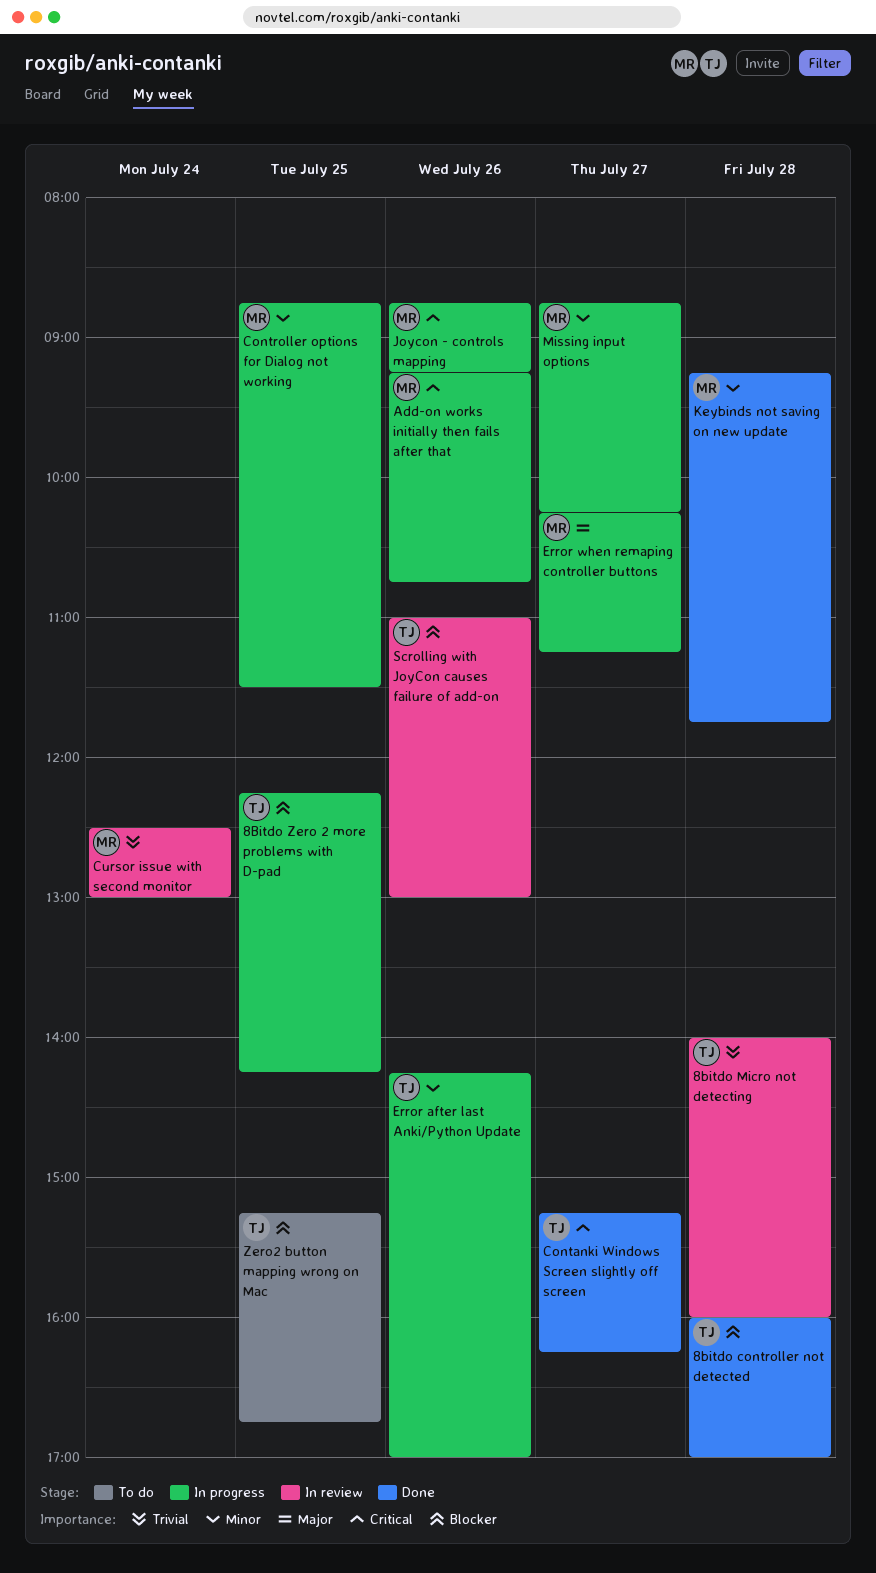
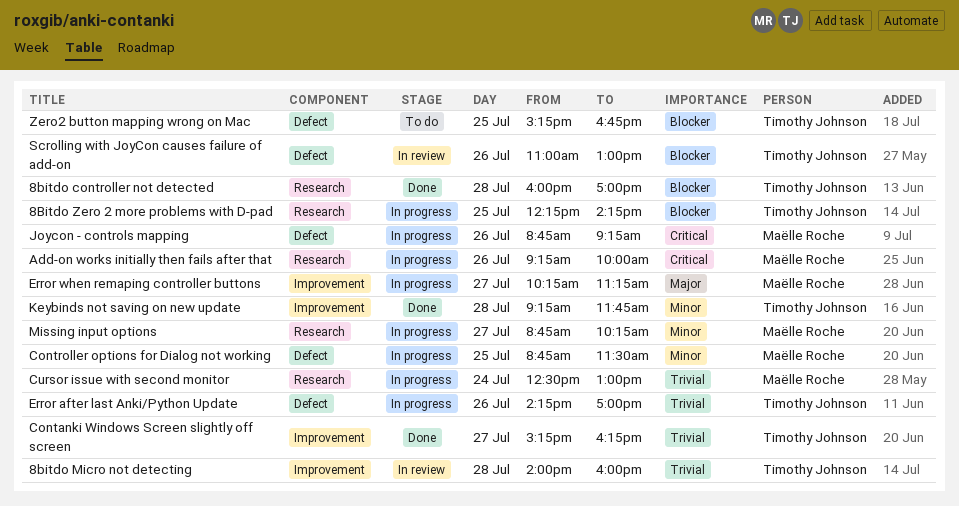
Add-on works initially then fails after that, ends: 10:45 -> 10:00
Contanki Windows Screen slightly off screen, priority: Critical -> Trivial
Cursor issue with second monitor, status: In review -> In progress
Error after last Anki/Python Update, priority: Minor -> Trivial
Keybinds not saving on new update, owner: Maëlle Roche -> Timothy Johnson

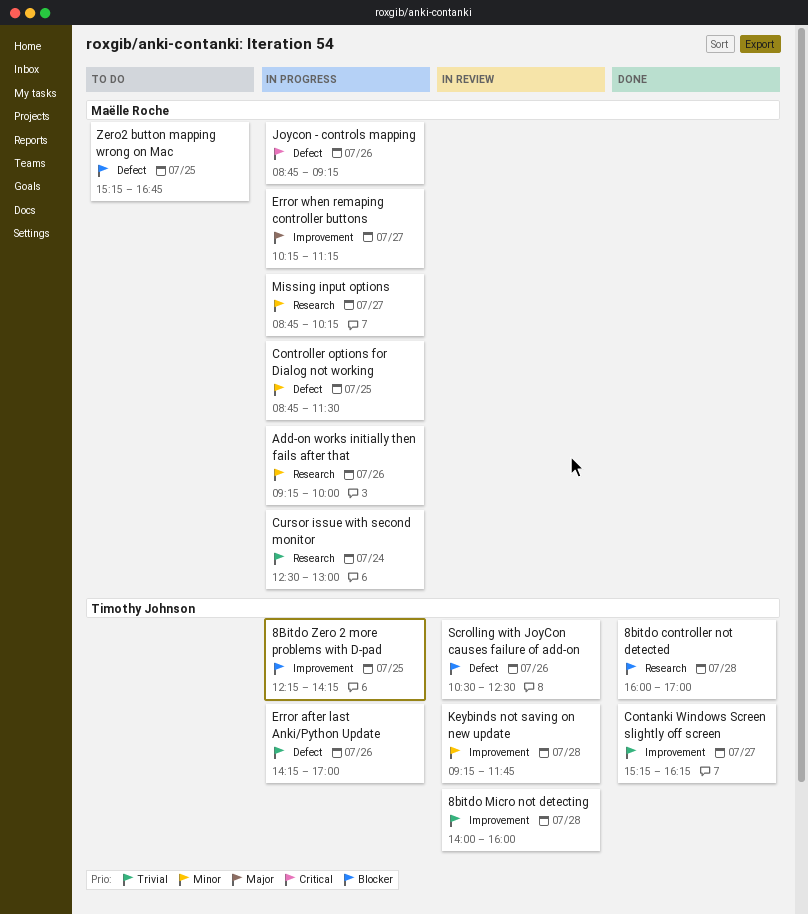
8Bitdo Zero 2 more problems with D-pad, label: Research -> Improvement
Add-on works initially then fails after that, priority: Critical -> Minor
Keybinds not saving on new update, status: Done -> In review
Scrolling with JoyCon causes failure of add-on, begins: 11:00 -> 10:30
Scrolling with JoyCon causes failure of add-on, ends: 13:00 -> 12:30
Zero2 button mapping wrong on Mac, owner: Timothy Johnson -> Maëlle Roche

